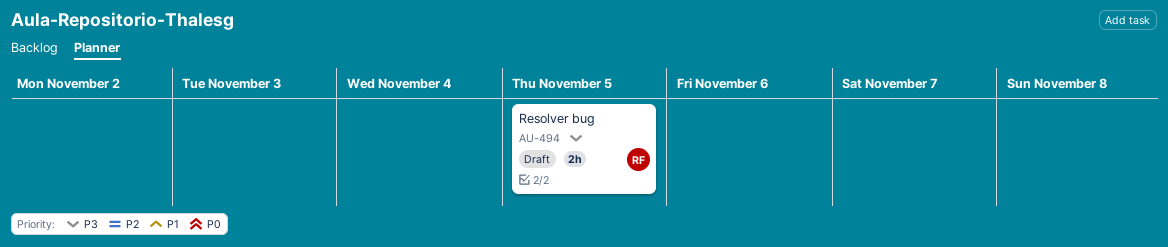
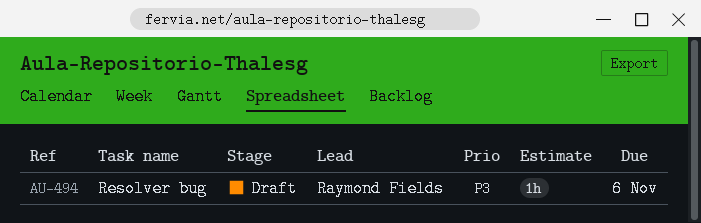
AU-494, estimate: 2h -> 1h
AU-494, due: Nov 5 -> Nov 6

